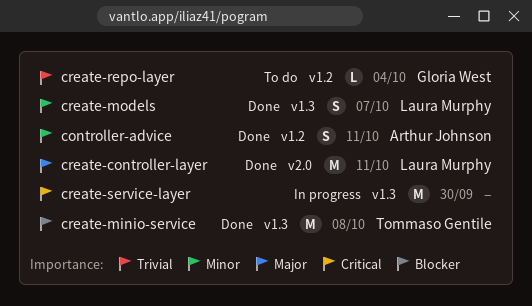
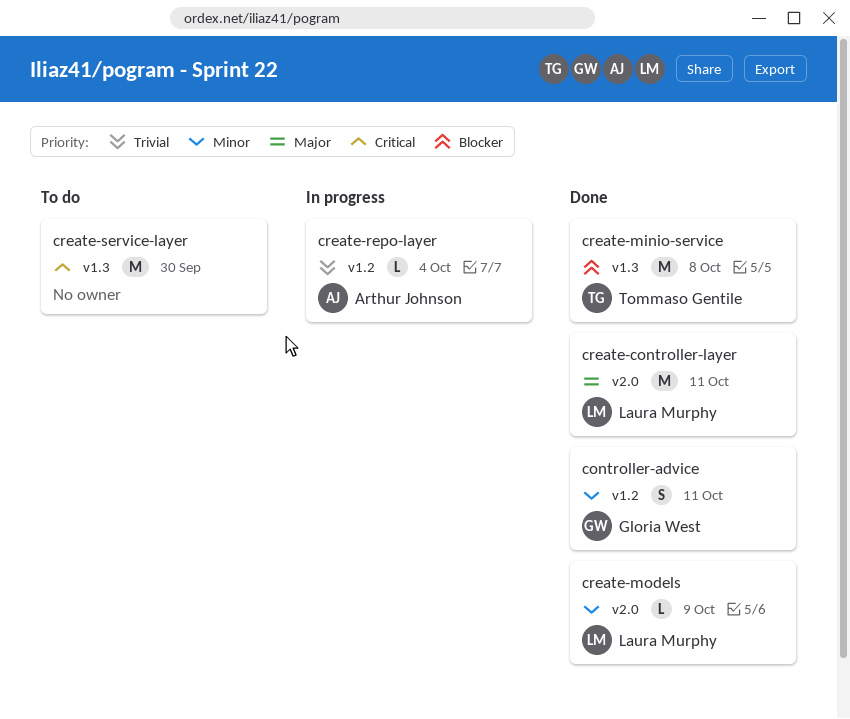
controller-advice, owner: Arthur Johnson -> Gloria West
create-models, label: v1.3 -> v2.0
create-models, estimate: S -> L
create-models, due: Oct 7 -> Oct 9
create-repo-layer, status: To do -> In progress
create-repo-layer, owner: Gloria West -> Arthur Johnson
create-service-layer, status: In progress -> To do

